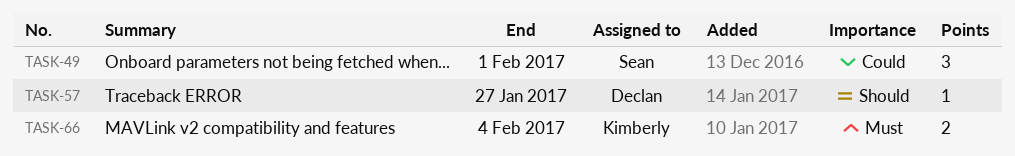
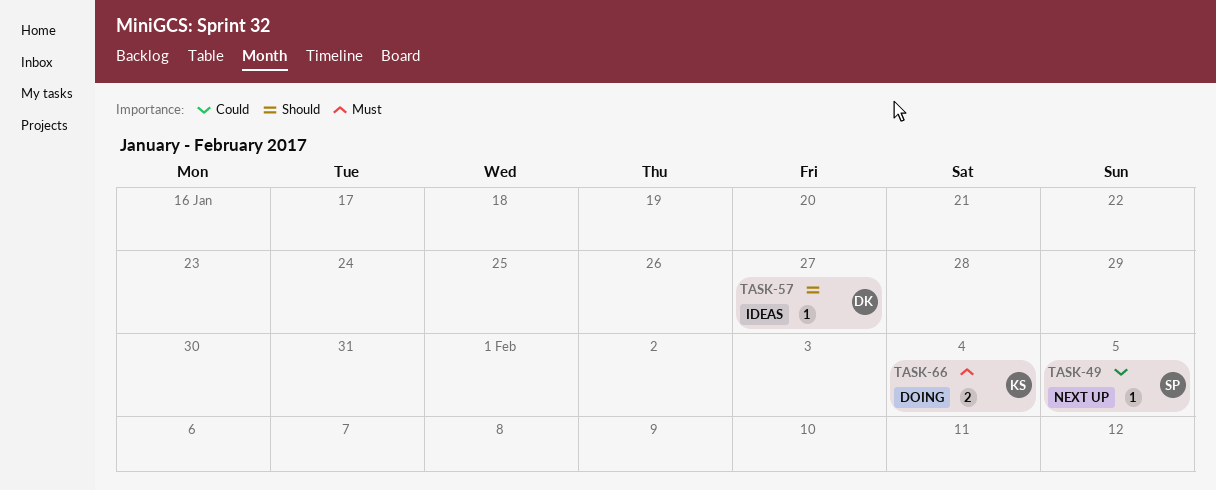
TASK-49, estimate: 3 -> 1
TASK-49, due: Feb 1 -> Feb 5

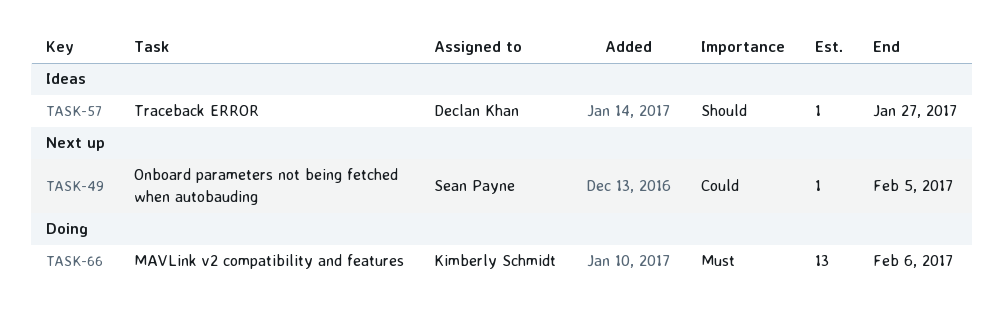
TASK-66, estimate: 2 -> 13
TASK-66, due: Feb 4 -> Feb 6

